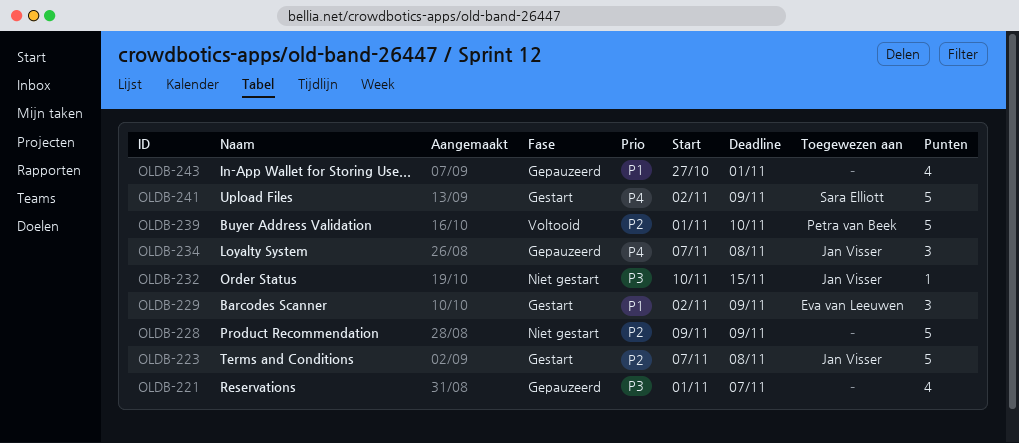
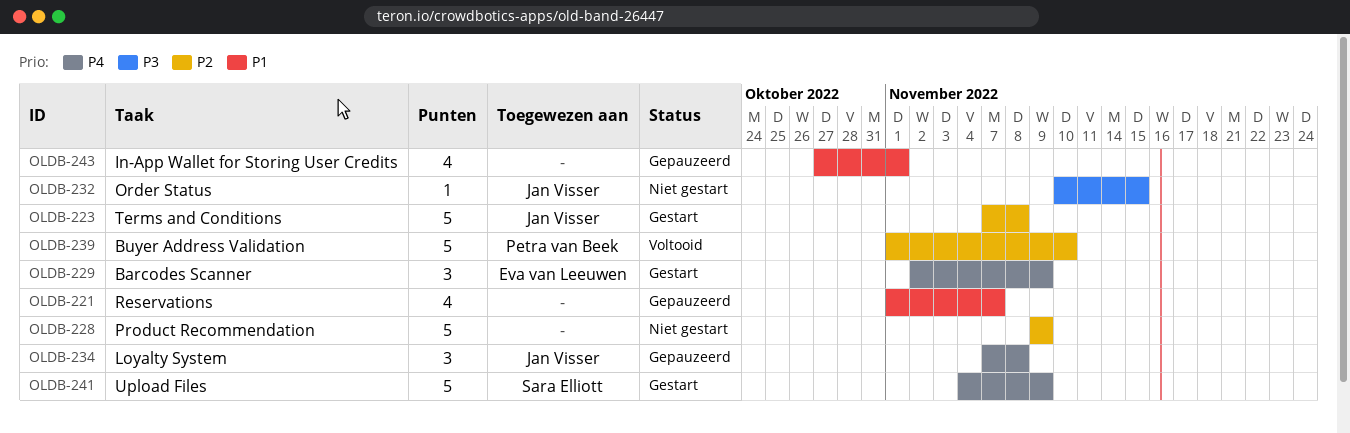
OLDB-221, priority: P3 -> P1
OLDB-229, priority: P1 -> P4
OLDB-241, start: Nov 2 -> Nov 4

